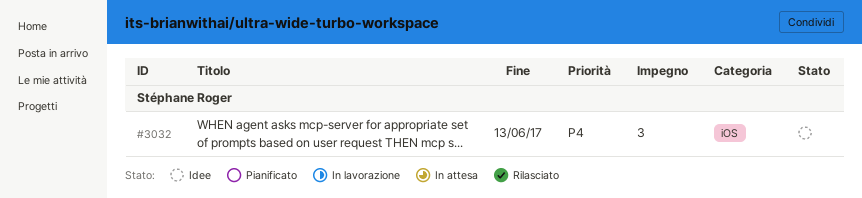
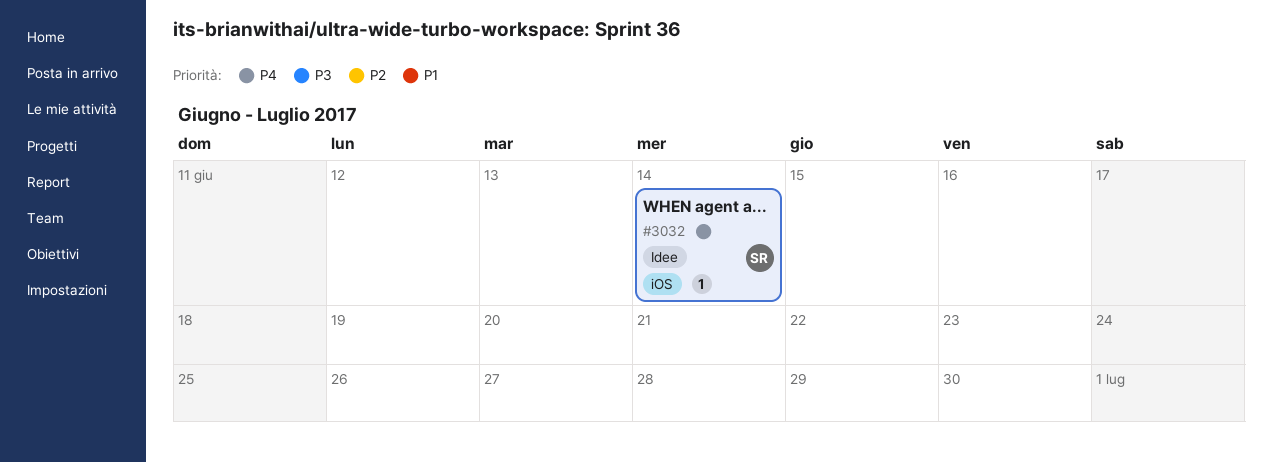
#3032, estimate: 3 -> 1
#3032, due: Jun 13 -> Jun 14

